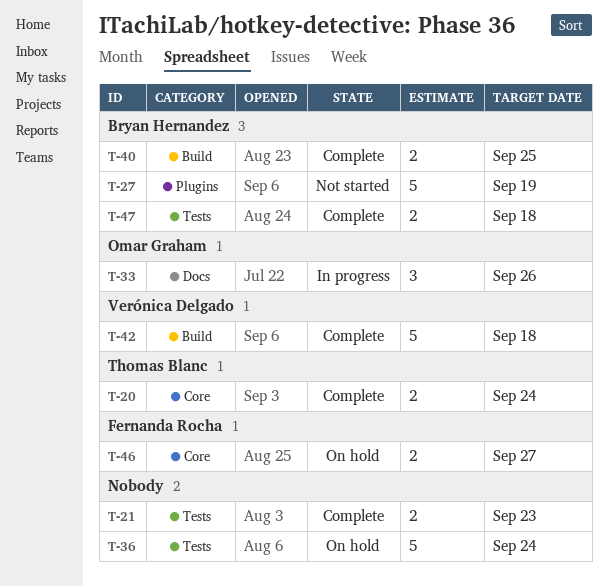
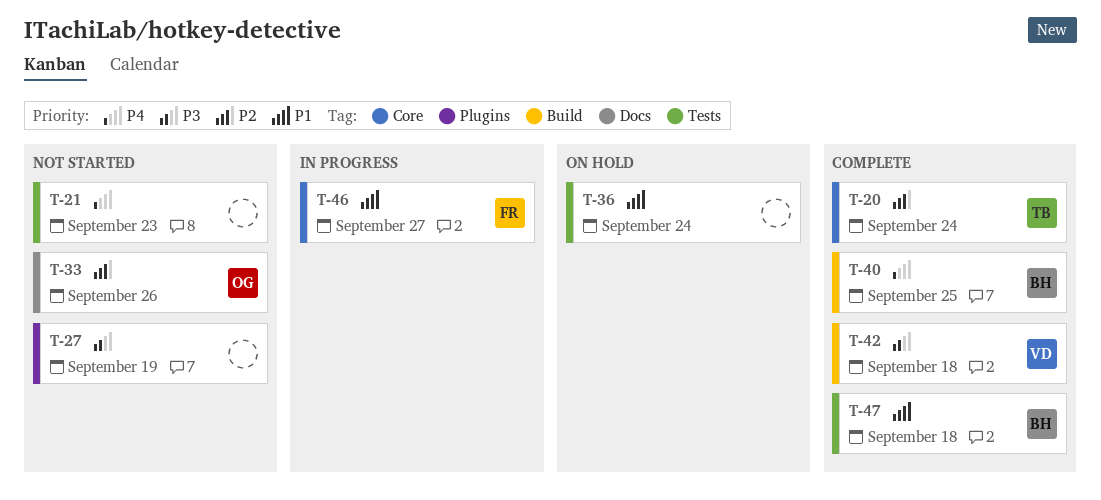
T-21, status: Complete -> Not started
T-27, owner: Bryan Hernandez -> none
T-33, status: In progress -> Not started
T-46, status: On hold -> In progress

